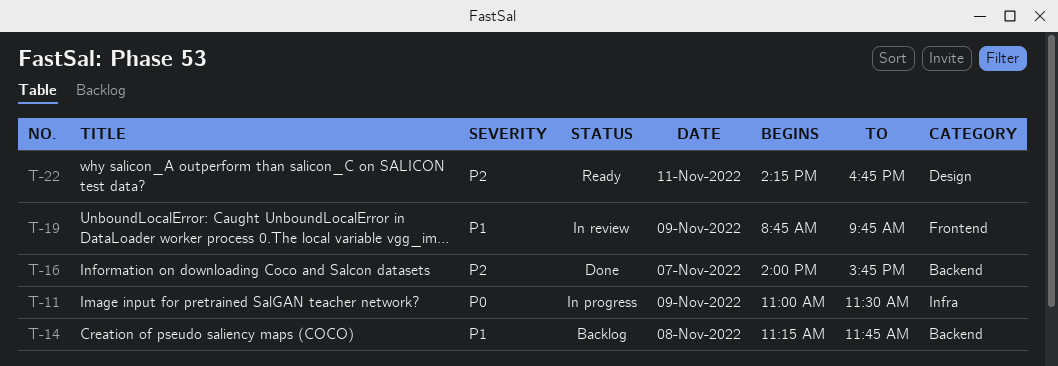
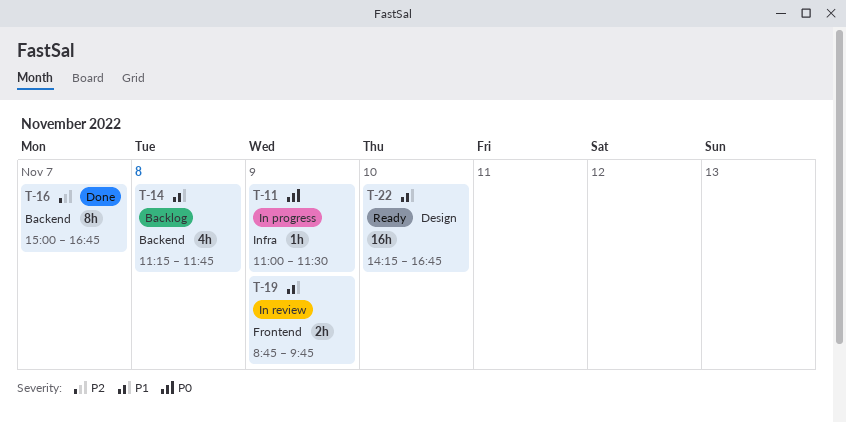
T-16, begins: 14:00 -> 15:00
T-16, ends: 15:45 -> 16:45
T-22, priority: P2 -> P1
T-22, day: Nov 11 -> Nov 10

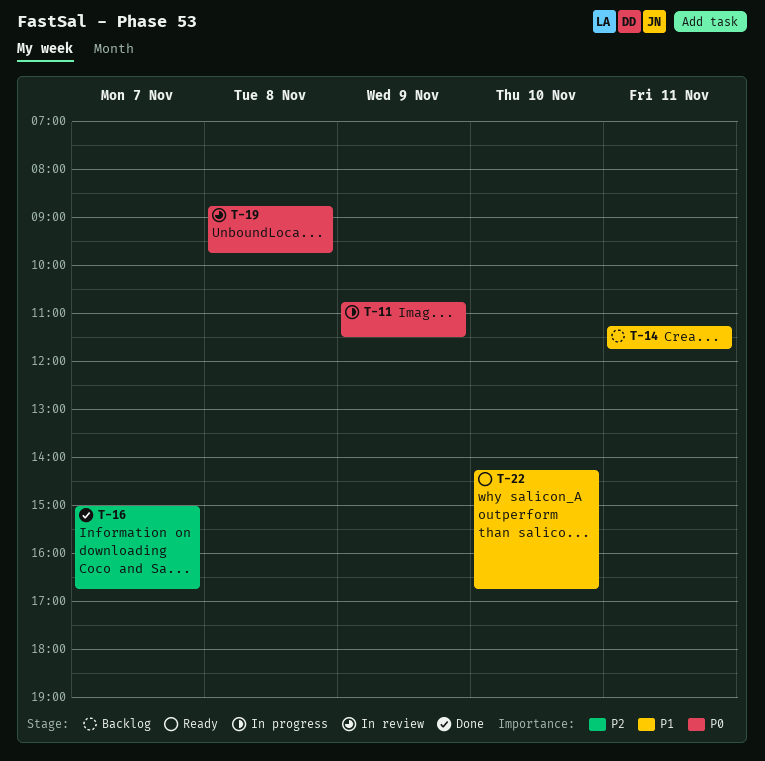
T-11, begins: 11:00 -> 10:45
T-14, day: Nov 8 -> Nov 11
T-19, priority: P1 -> P0
T-19, day: Nov 9 -> Nov 8

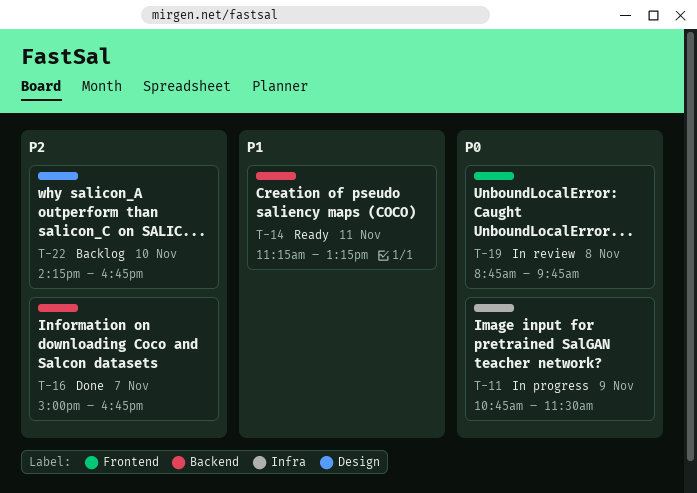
T-14, status: Backlog -> Ready
T-14, ends: 11:45 -> 13:15
T-22, status: Ready -> Backlog
T-22, priority: P1 -> P2

